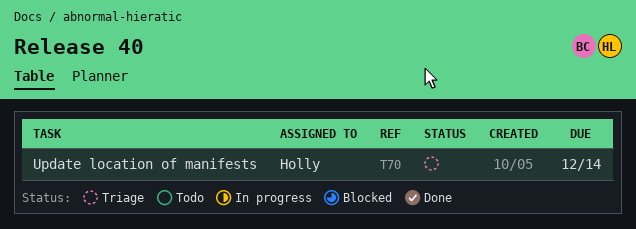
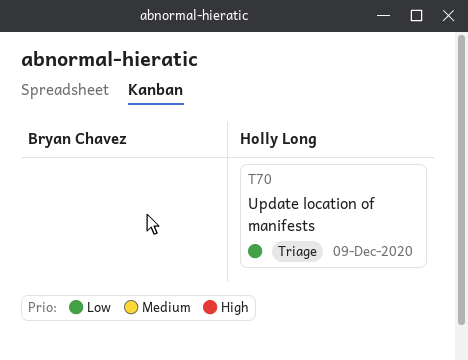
T70, due: Dec 14 -> Dec 9

